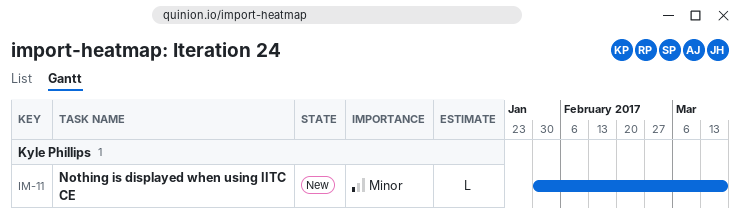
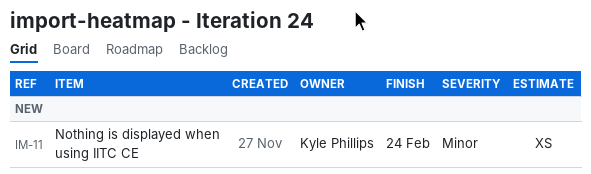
IM-11, estimate: L -> XS
IM-11, due: Mar 17 -> Feb 24

